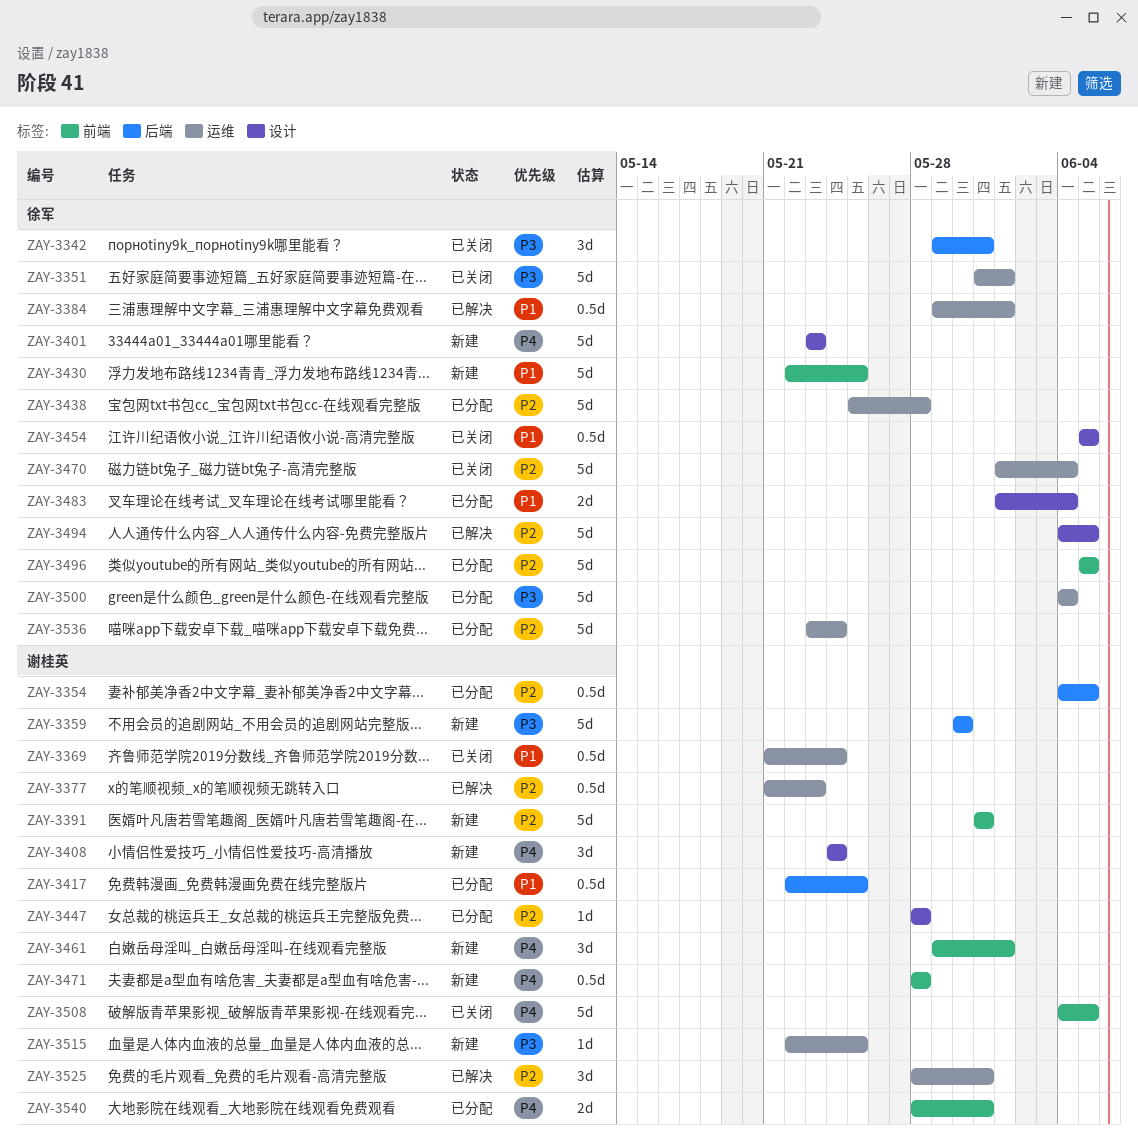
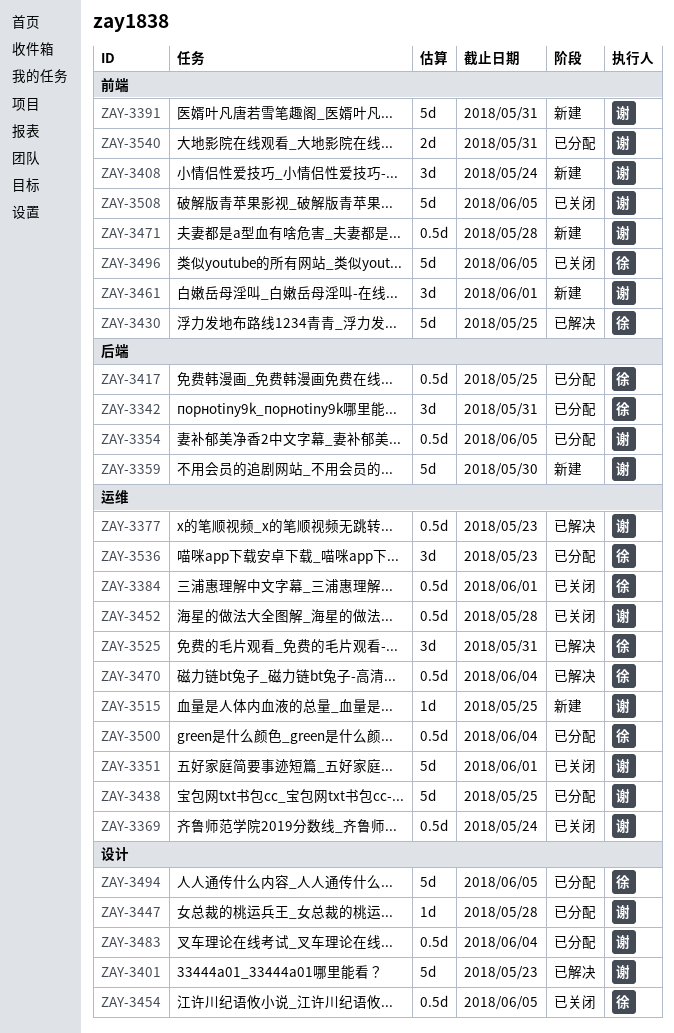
ZAY-3342, status: 已关闭 -> 已分配
ZAY-3351, owner: 徐军 -> 谢桂英
ZAY-3384, status: 已解决 -> 已关闭
ZAY-3401, status: 新建 -> 已解决
ZAY-3401, owner: 徐军 -> 谢桂英
ZAY-3408, label: 设计 -> 前端
ZAY-3417, owner: 谢桂英 -> 徐军
ZAY-3430, status: 新建 -> 已解决
ZAY-3438, owner: 徐军 -> 谢桂英
ZAY-3438, due: May 28 -> May 25
ZAY-3452: none -> present
ZAY-3470, status: 已关闭 -> 已解决
ZAY-3470, estimate: 5d -> 0.5d
ZAY-3483, owner: 徐军 -> 谢桂英
ZAY-3483, estimate: 2d -> 0.5d
ZAY-3494, status: 已解决 -> 已分配
ZAY-3496, status: 已分配 -> 已关闭
ZAY-3500, estimate: 5d -> 0.5d
ZAY-3525, owner: 谢桂英 -> 徐军
ZAY-3536, estimate: 5d -> 3d
ZAY-3536, due: May 24 -> May 23

